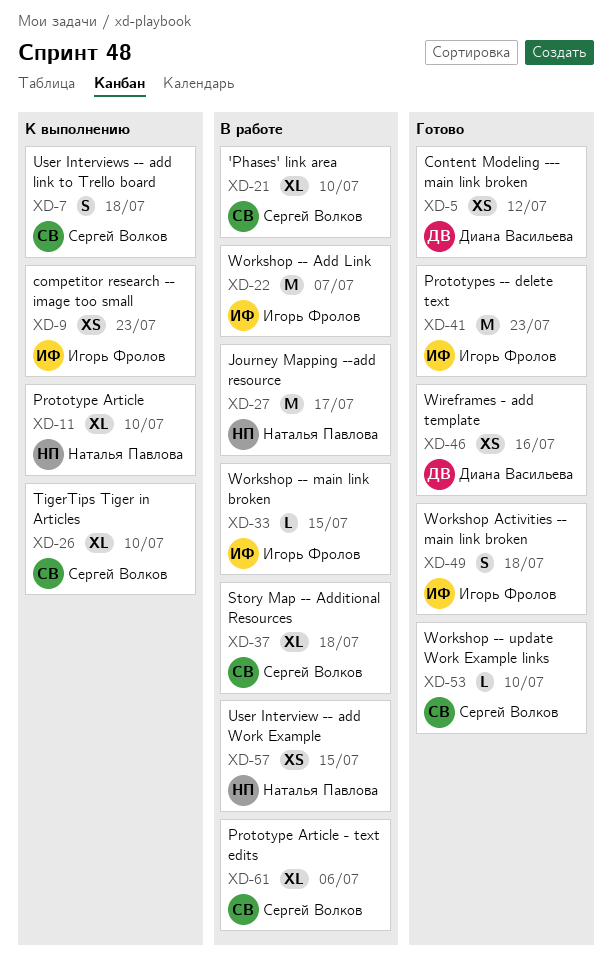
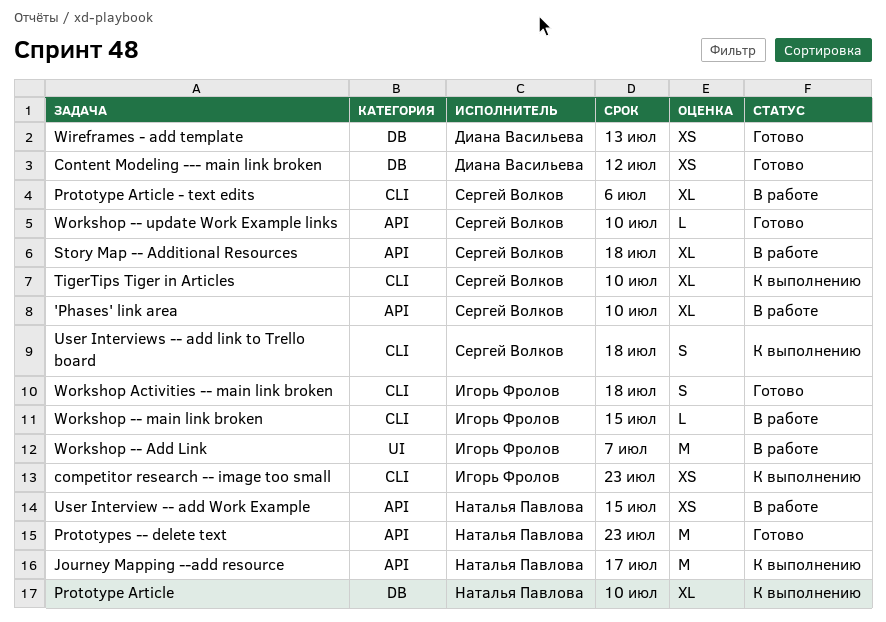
Journey Mapping --add resource, status: В работе -> К выполнению
Prototypes -- delete text, owner: Игорь Фролов -> Наталья Павлова
Wireframes - add template, due: Jul 16 -> Jul 13

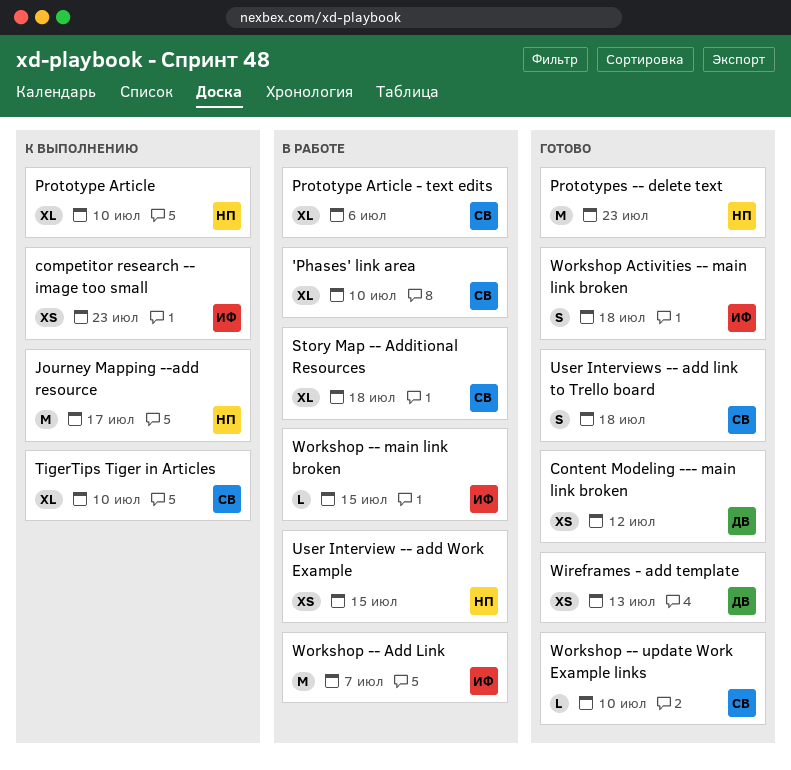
User Interviews -- add link to Trello board, status: К выполнению -> Готово

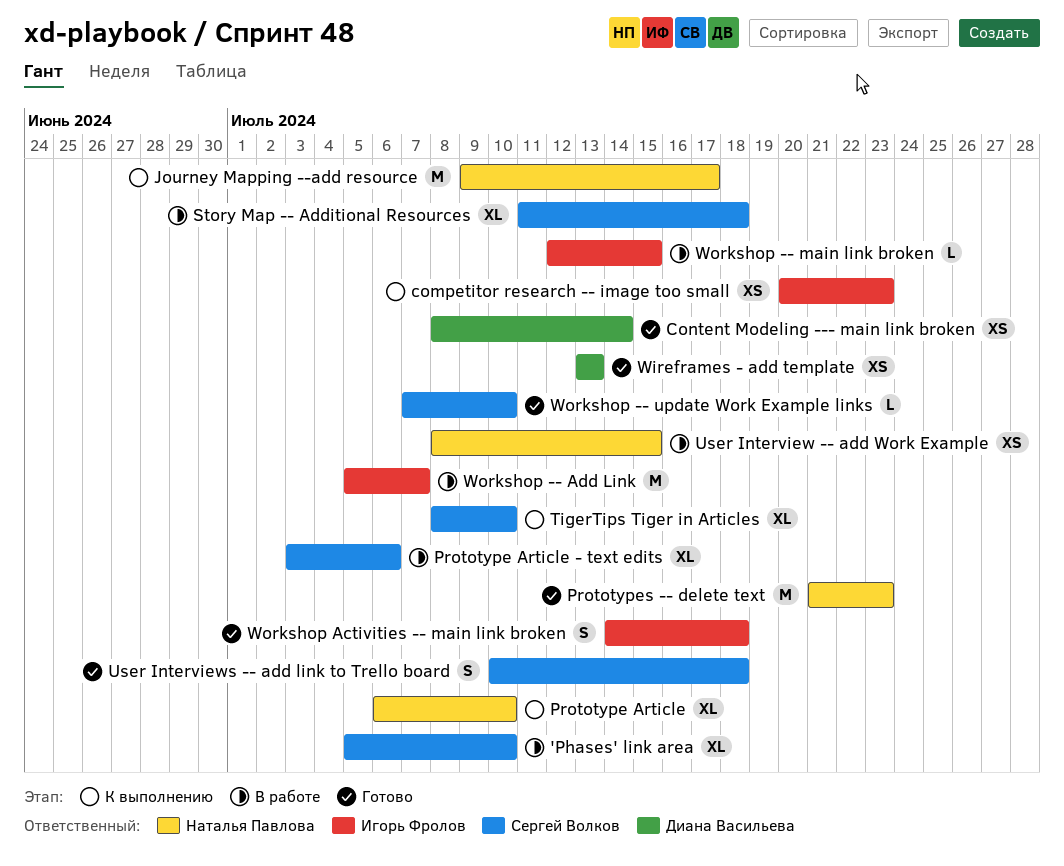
Content Modeling --- main link broken, due: Jul 12 -> Jul 14

